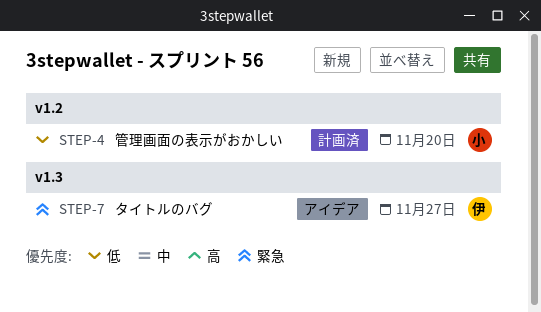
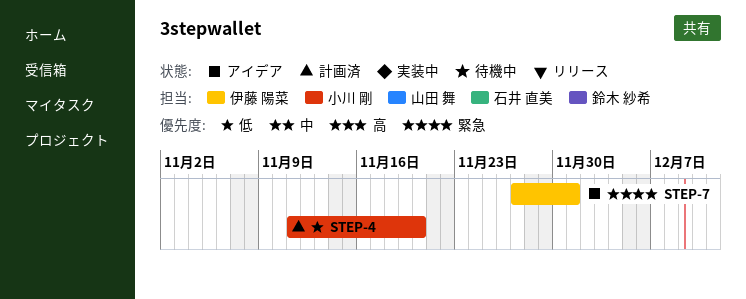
STEP-7, due: Nov 27 -> Dec 1

